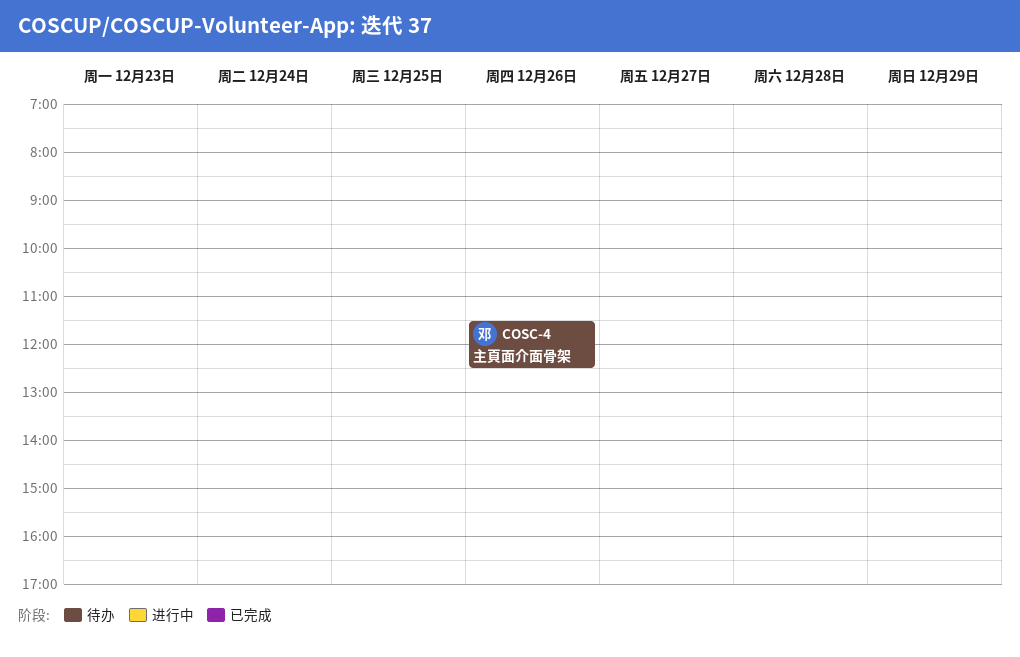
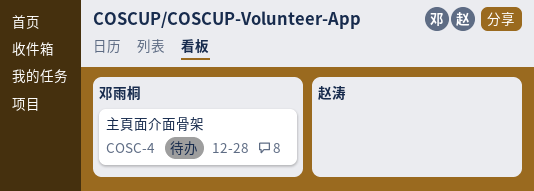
COSC-4, day: Dec 26 -> Dec 28

